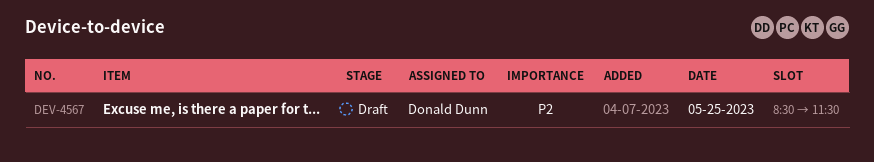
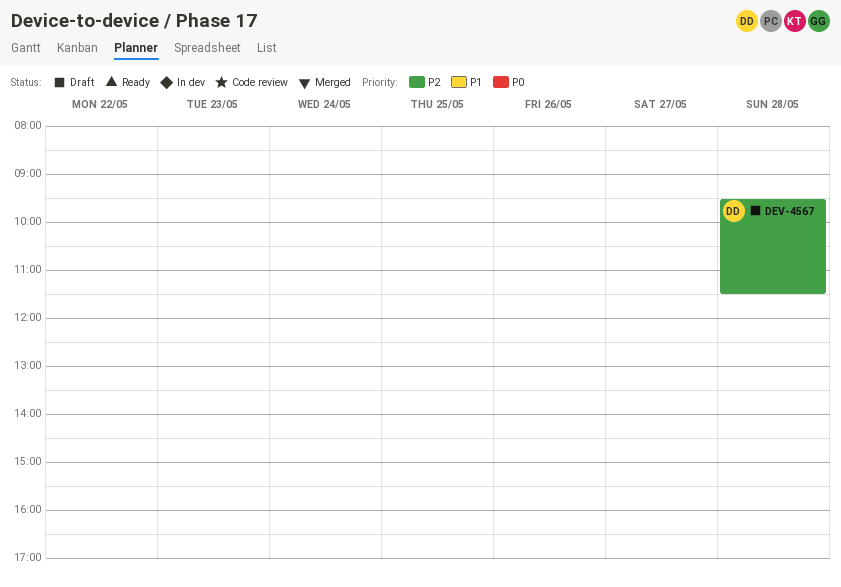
DEV-4567, day: May 25 -> May 28
DEV-4567, begins: 08:30 -> 09:30

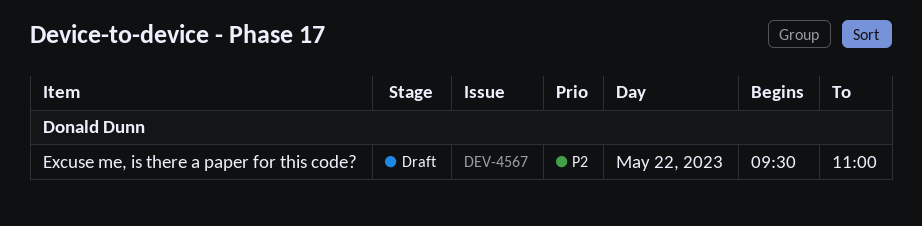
DEV-4567, day: May 28 -> May 22
DEV-4567, ends: 11:30 -> 11:00

